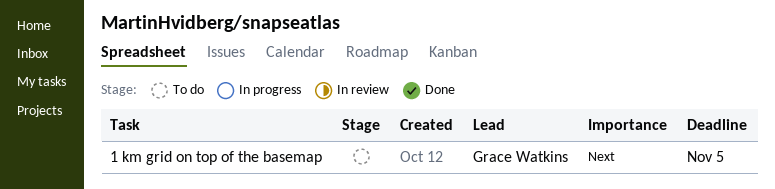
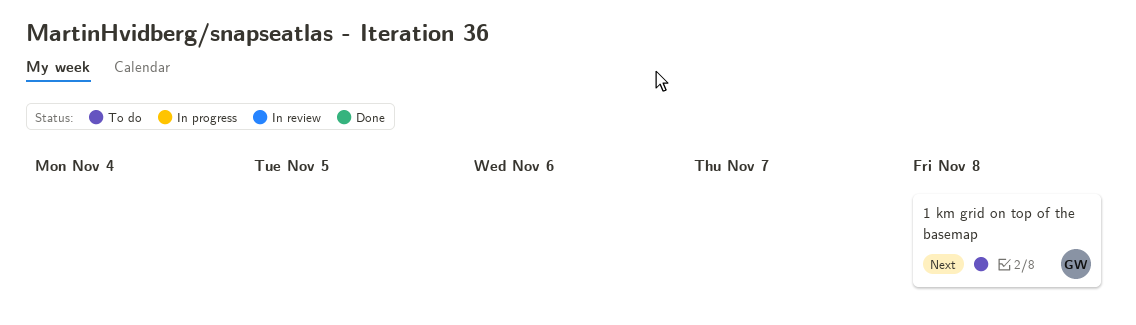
1 km grid on top of the basemap, due: Nov 5 -> Nov 8

